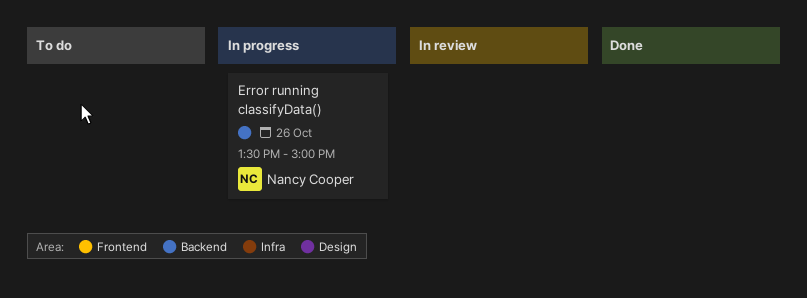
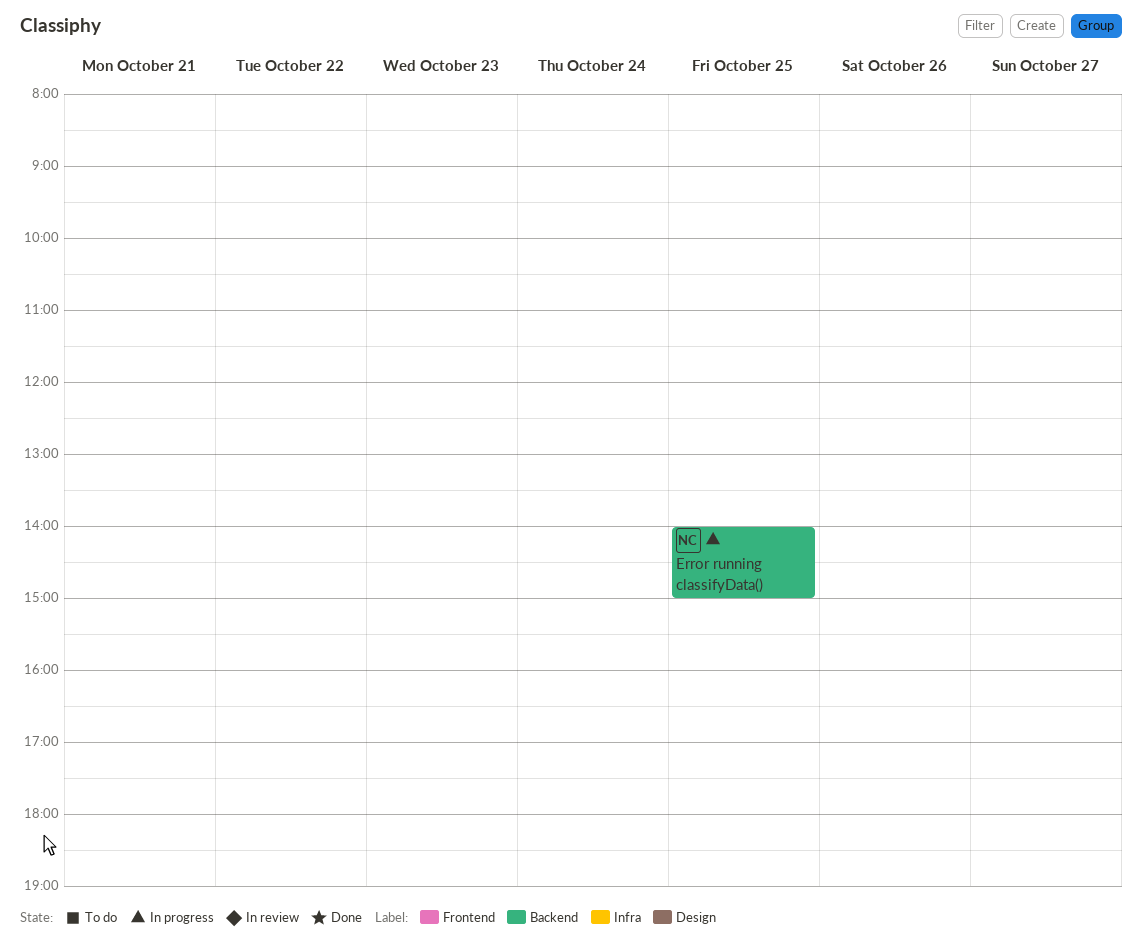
Error running classifyData(), day: Oct 26 -> Oct 25
Error running classifyData(), begins: 13:30 -> 14:00

